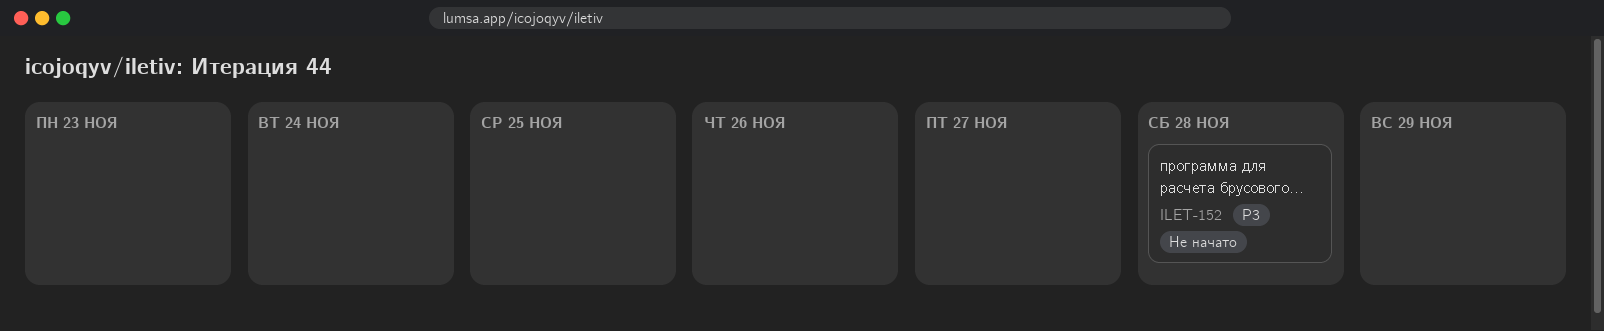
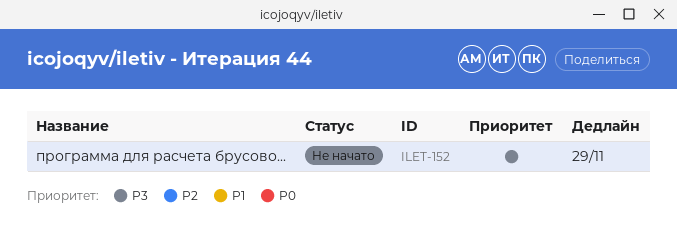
ILET-152, due: Nov 28 -> Nov 29

